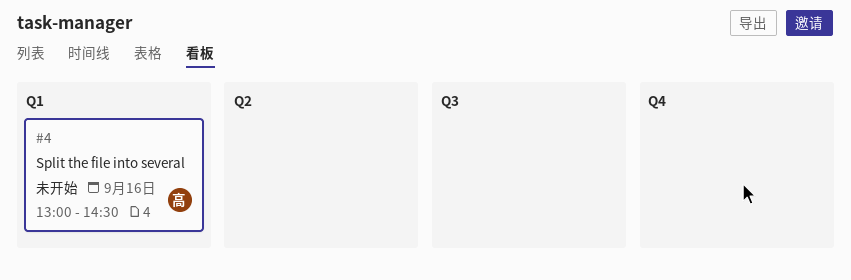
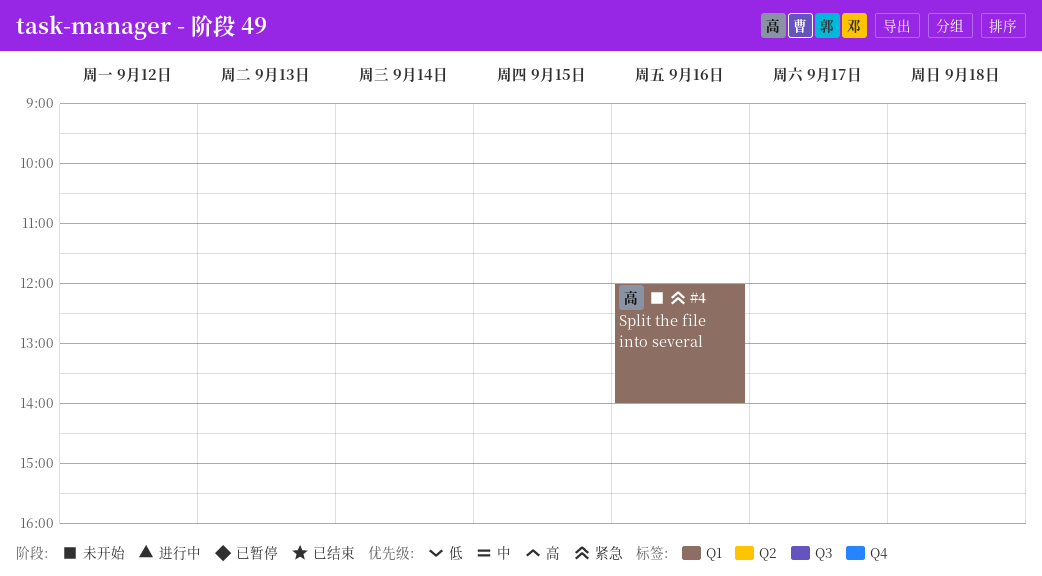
#4, begins: 13:00 -> 12:00
#4, ends: 14:30 -> 14:00

